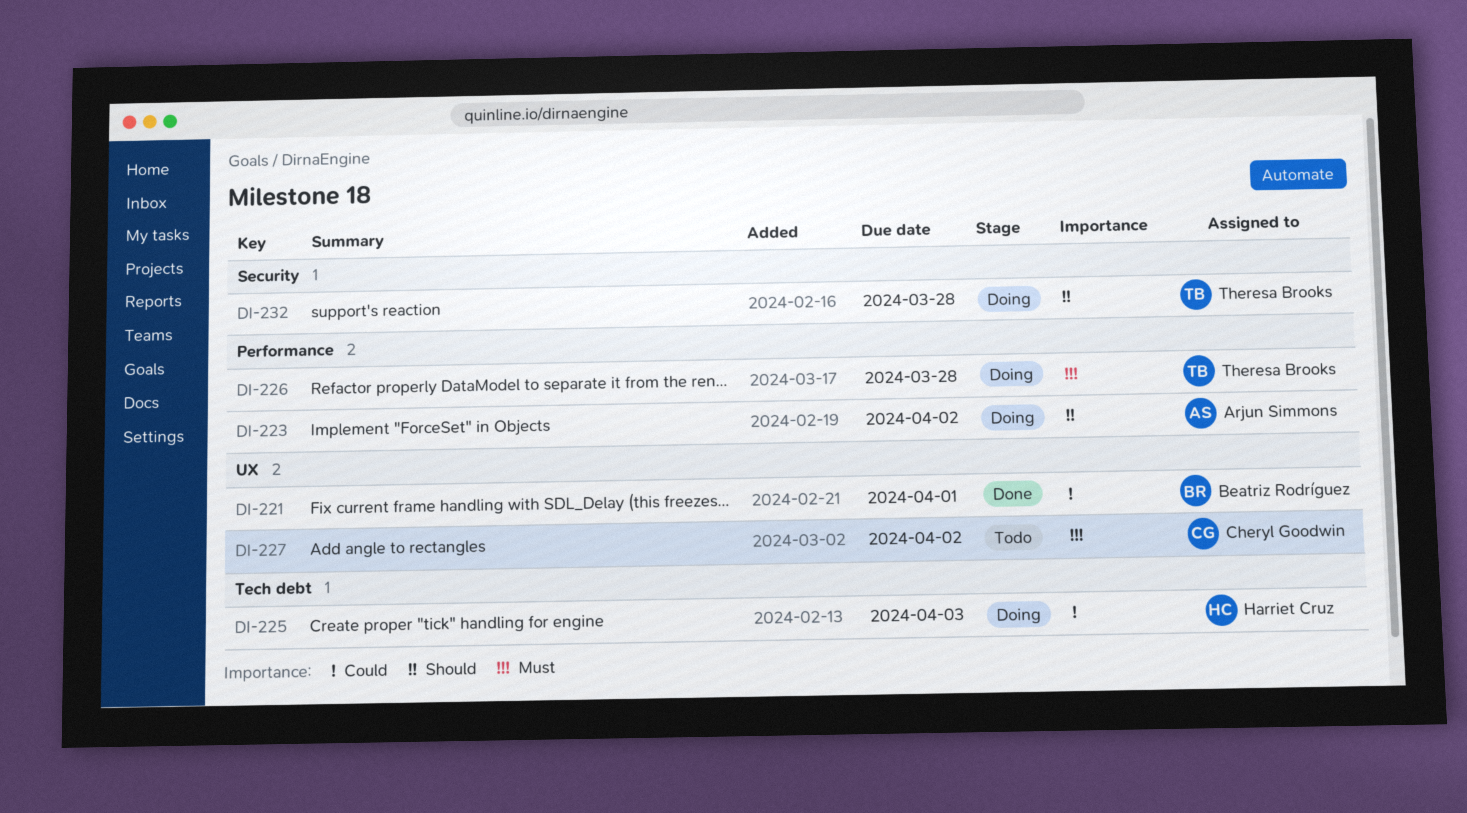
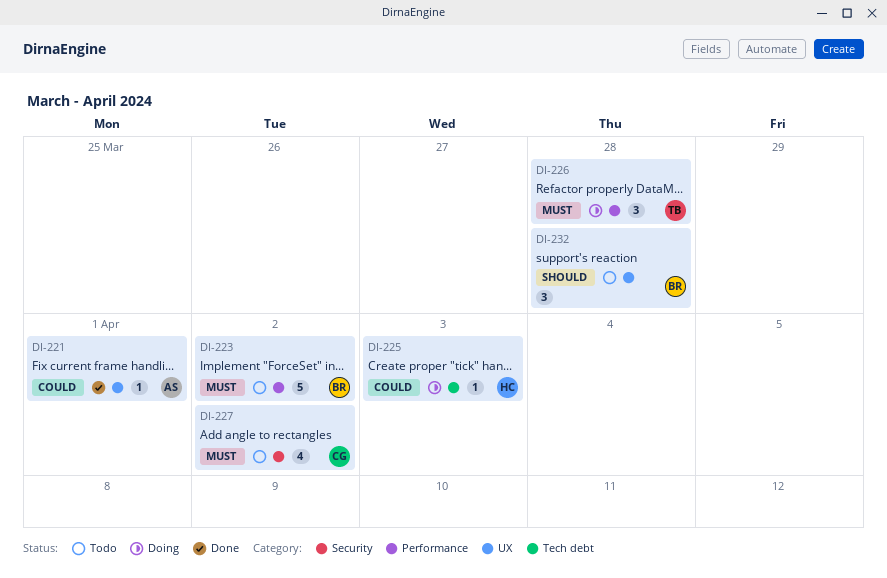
DI-221, owner: Beatriz Rodríguez -> Arjun Simmons
DI-223, status: Doing -> Todo
DI-223, owner: Arjun Simmons -> Beatriz Rodríguez
DI-223, priority: Should -> Must
DI-227, label: UX -> Security
DI-232, status: Doing -> Todo
DI-232, owner: Theresa Brooks -> Beatriz Rodríguez
DI-232, label: Security -> UX

